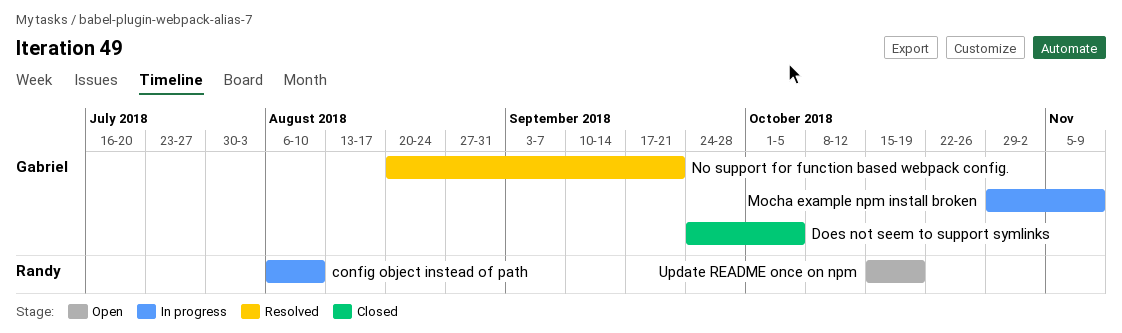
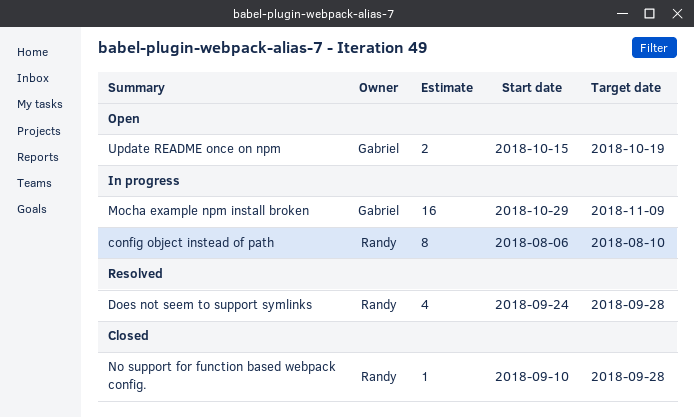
Does not seem to support symlinks, status: Closed -> Resolved
Does not seem to support symlinks, owner: Gabriel -> Randy
Does not seem to support symlinks, due: Oct 5 -> Sep 28
No support for function based webpack config., status: Resolved -> Closed
No support for function based webpack config., owner: Gabriel -> Randy
No support for function based webpack config., start: Aug 20 -> Sep 10
No support for function based webpack config., due: Sep 21 -> Sep 28
Update README once on npm, owner: Randy -> Gabriel

